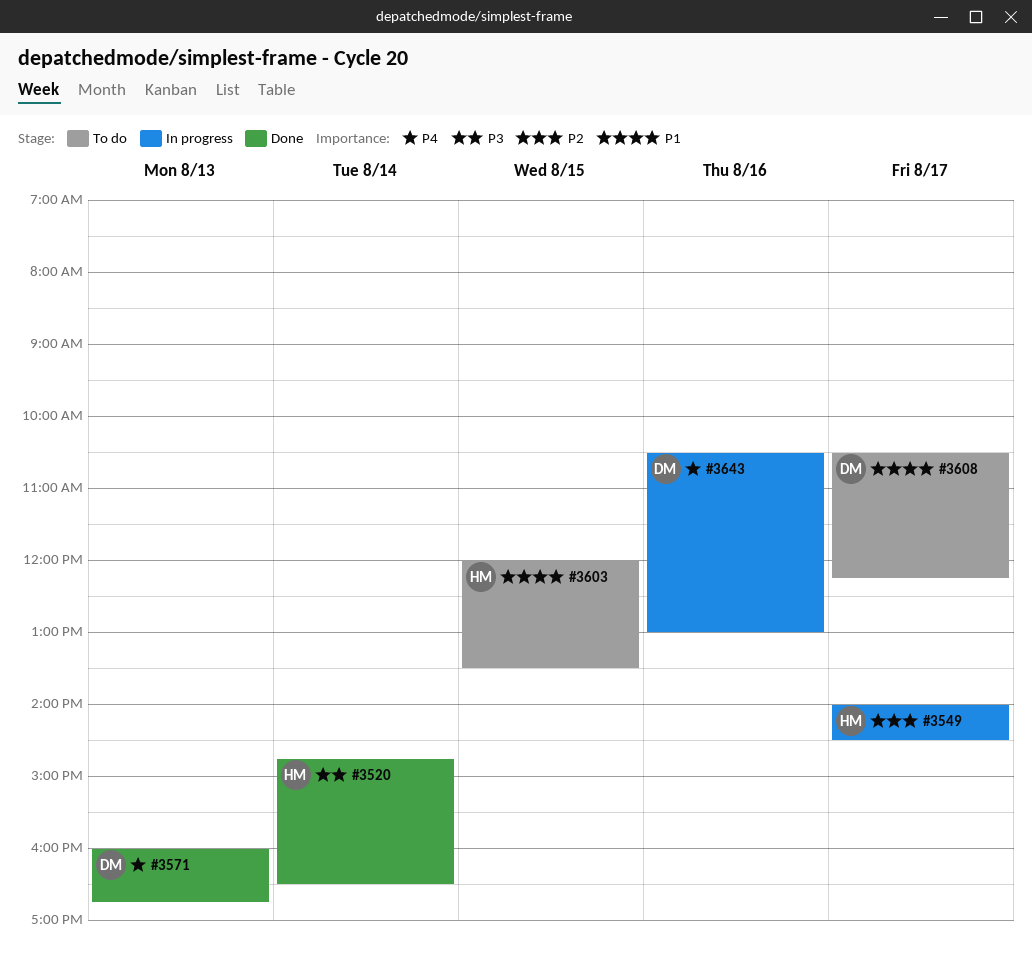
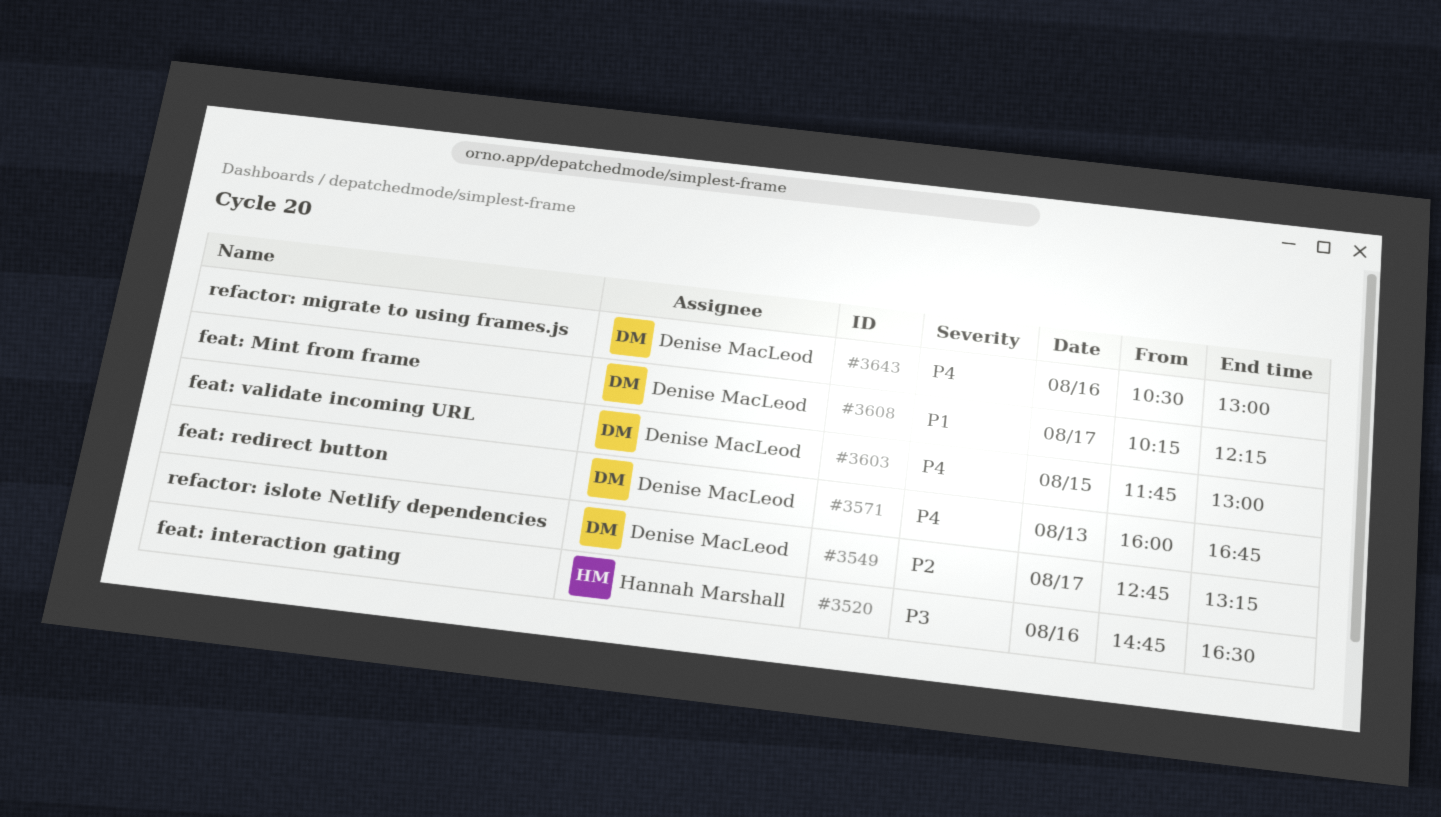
#3520, day: Aug 14 -> Aug 16
#3549, owner: Hannah Marshall -> Denise MacLeod
#3549, begins: 14:00 -> 12:45
#3549, ends: 14:30 -> 13:15
#3603, owner: Hannah Marshall -> Denise MacLeod
#3603, priority: P1 -> P4
#3603, begins: 12:00 -> 11:45
#3603, ends: 13:30 -> 13:00
#3608, begins: 10:30 -> 10:15

